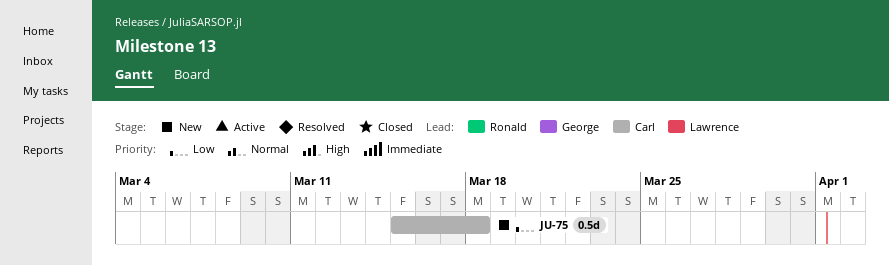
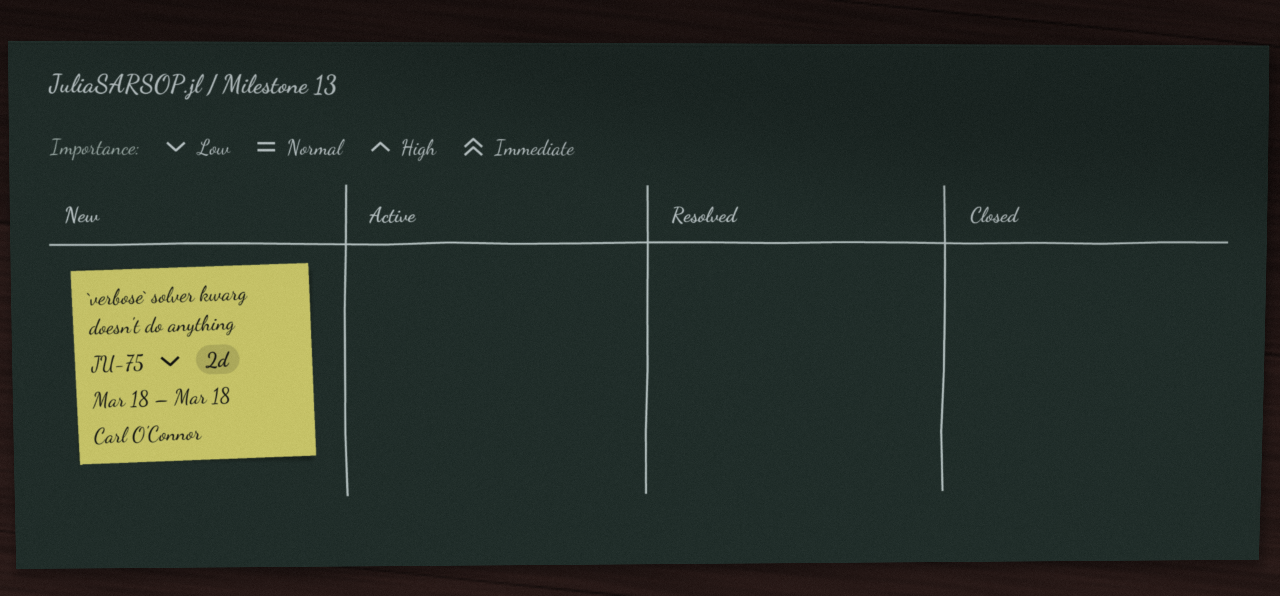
JU-75, estimate: 0.5d -> 2d
JU-75, start: Mar 15 -> Mar 18

